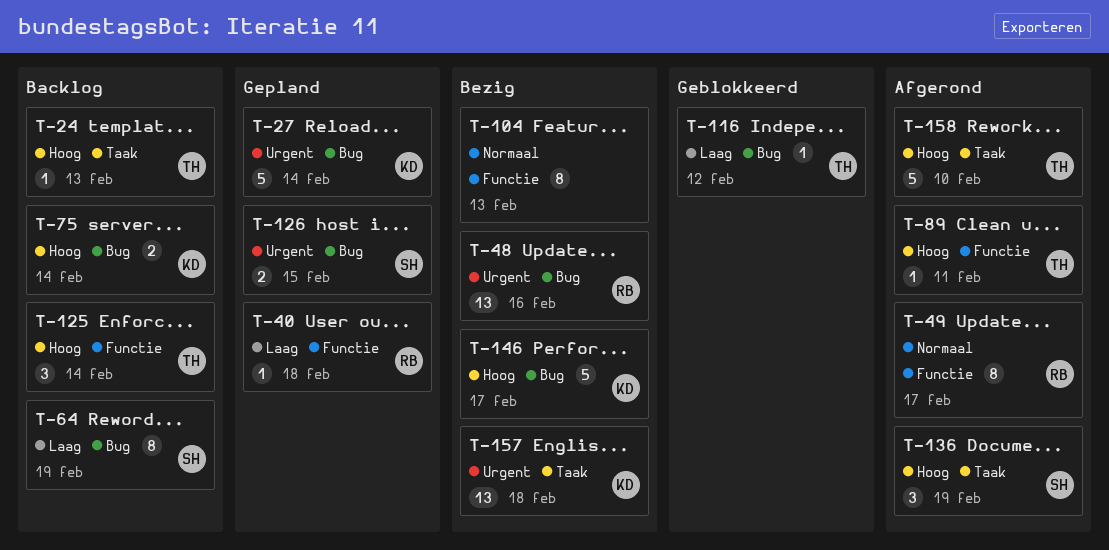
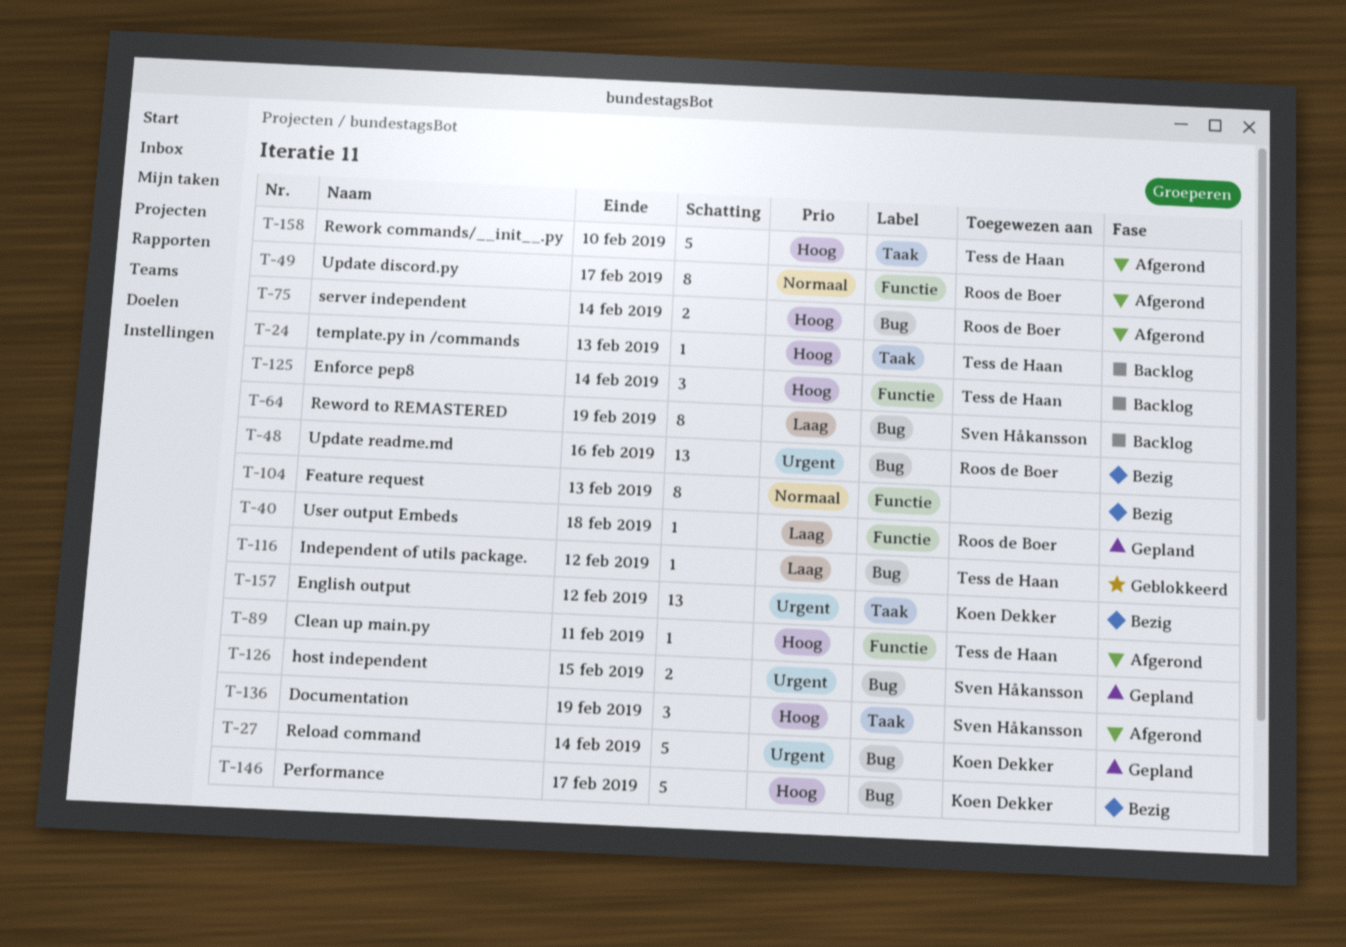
T-75, status: Backlog -> Afgerond
T-75, owner: Koen Dekker -> Roos de Boer
T-157, due: Feb 18 -> Feb 12

